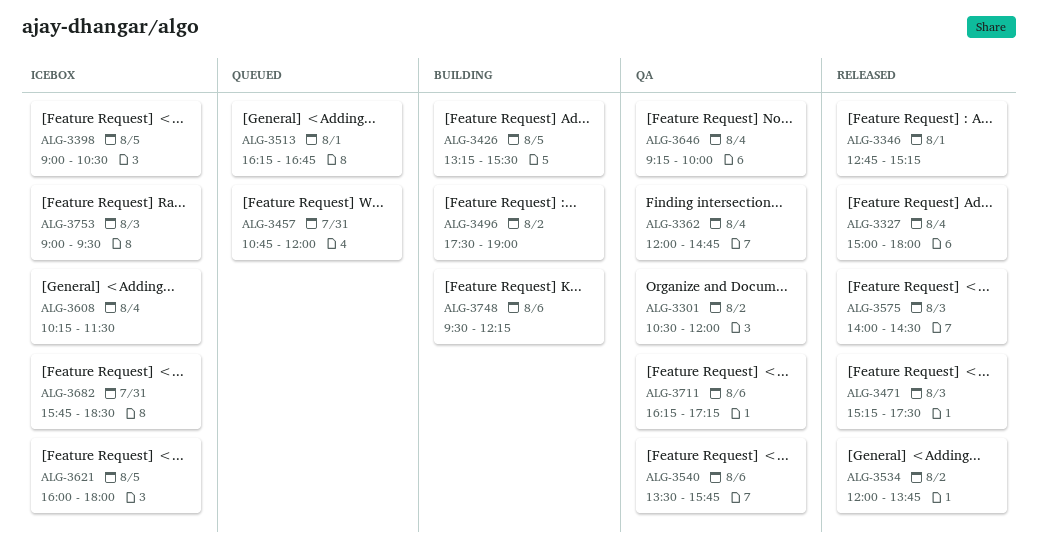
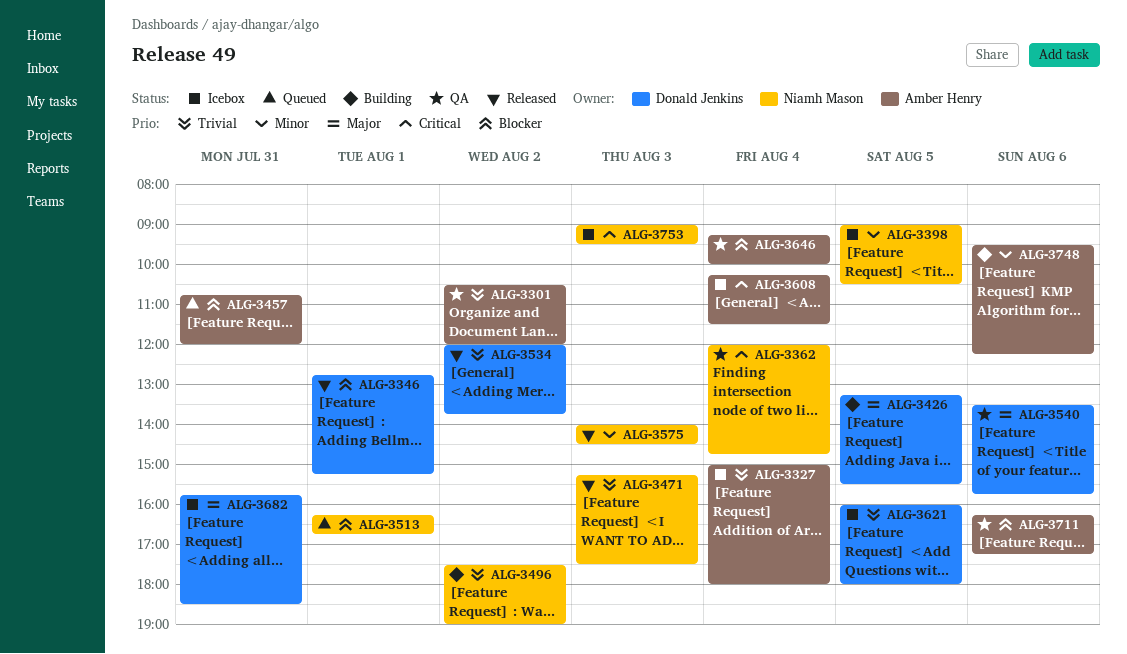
ALG-3327, status: Released -> Icebox

